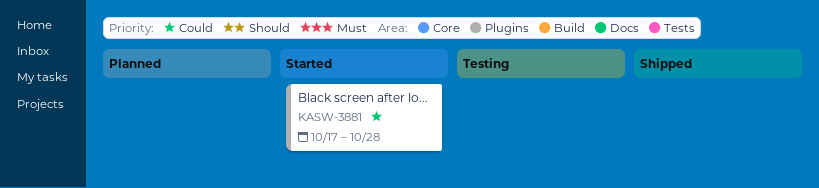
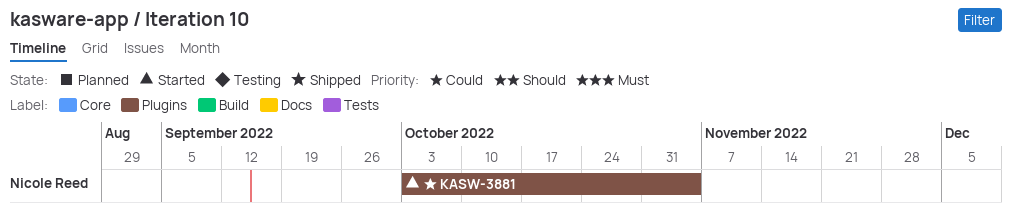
KASW-3881, start: Oct 17 -> Oct 3
KASW-3881, due: Oct 28 -> Nov 4

